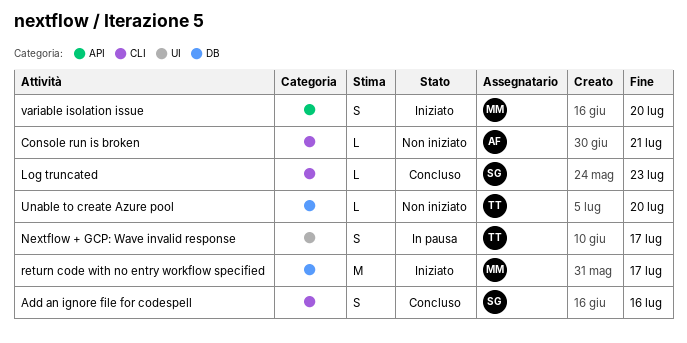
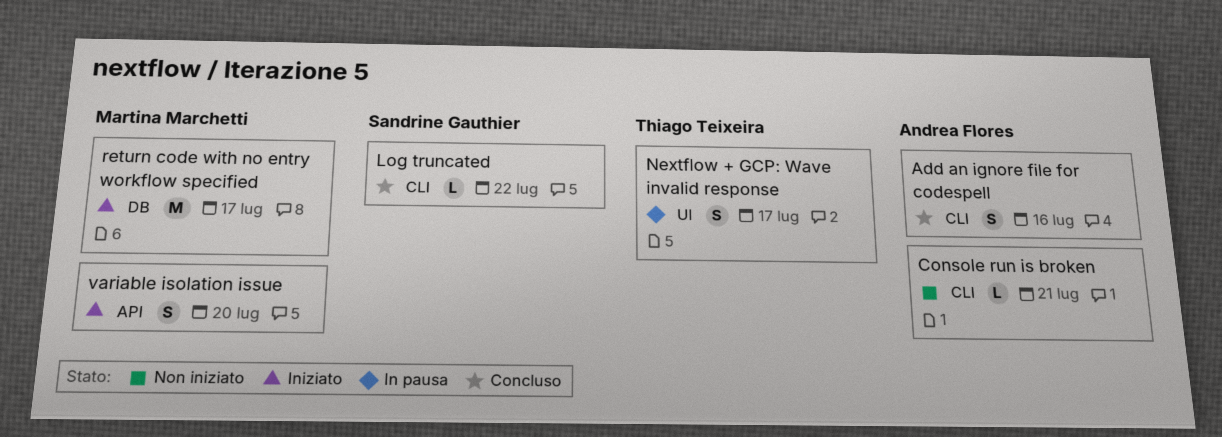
Add an ignore file for codespell, owner: Sandrine Gauthier -> Andrea Flores
Log truncated, due: Jul 23 -> Jul 22
Unable to create Azure pool: present -> none

